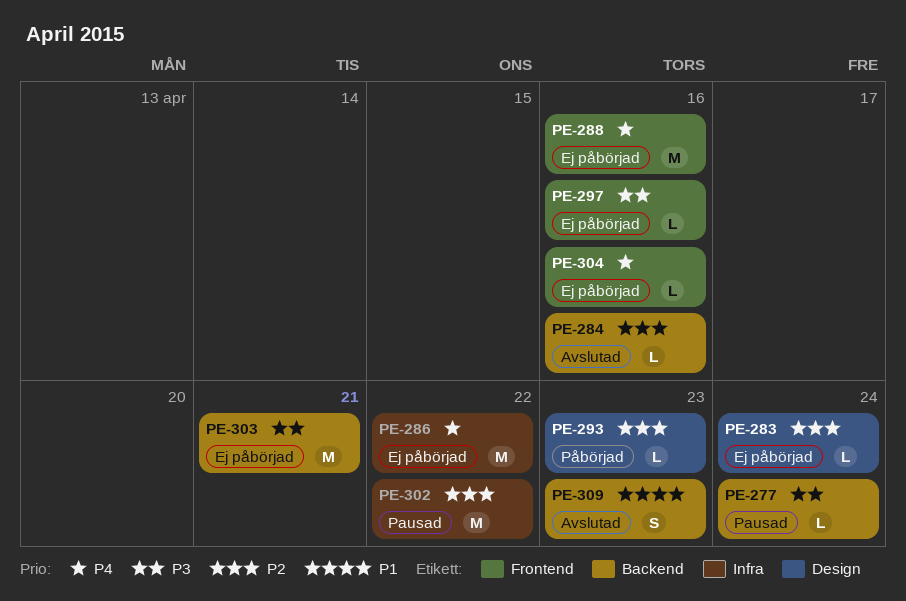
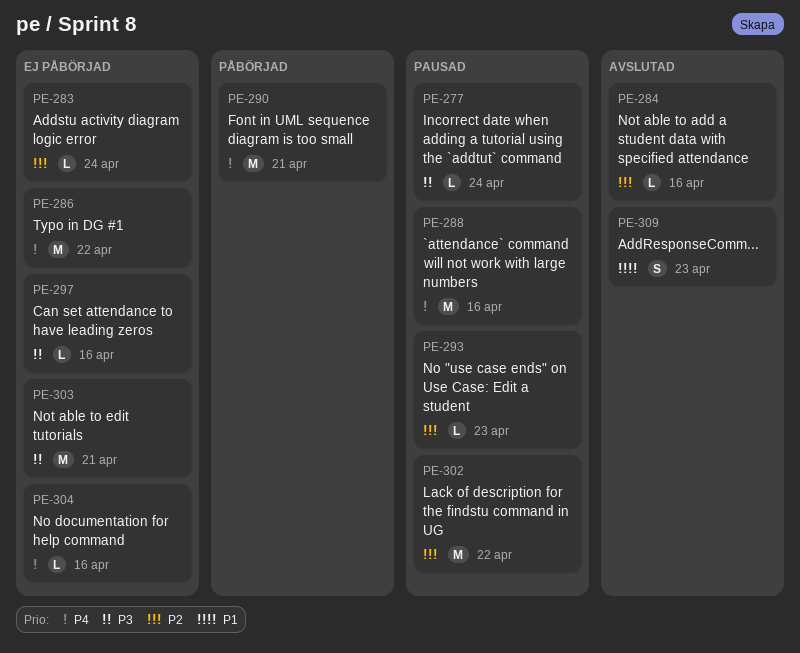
PE-288, status: Ej påbörjad -> Pausad
PE-290: none -> present
PE-293, status: Påbörjad -> Pausad

